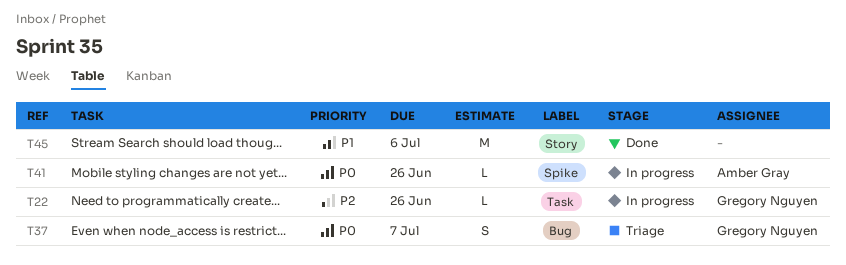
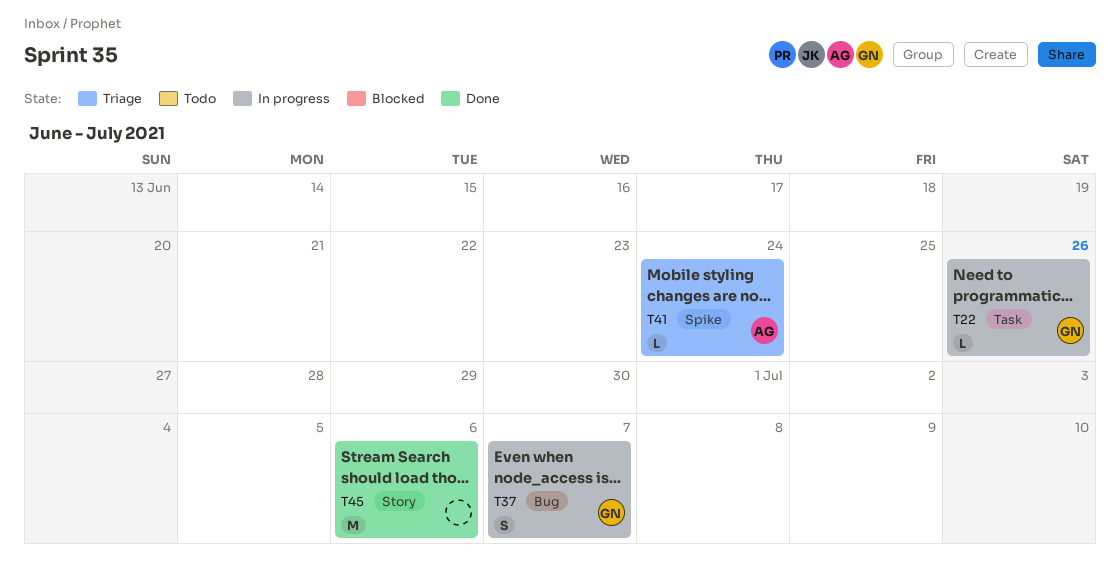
T37, status: Triage -> In progress
T41, status: In progress -> Triage
T41, due: Jun 26 -> Jun 24

